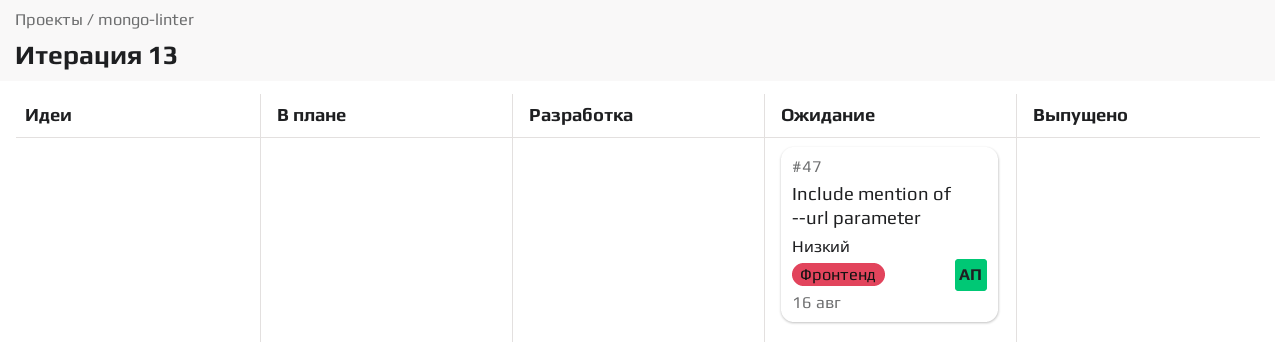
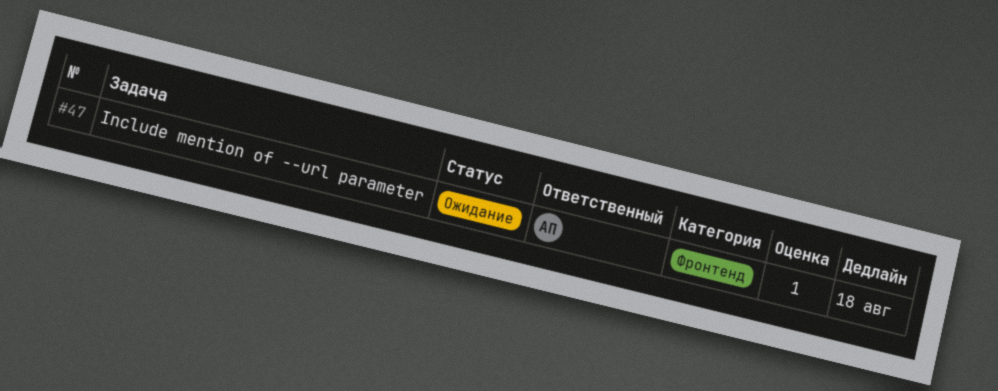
#47, due: Aug 16 -> Aug 18

